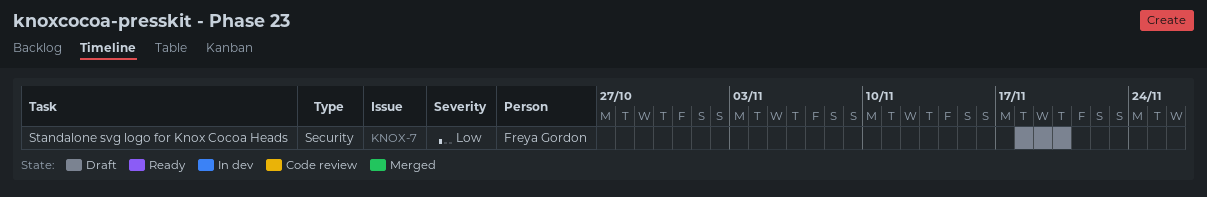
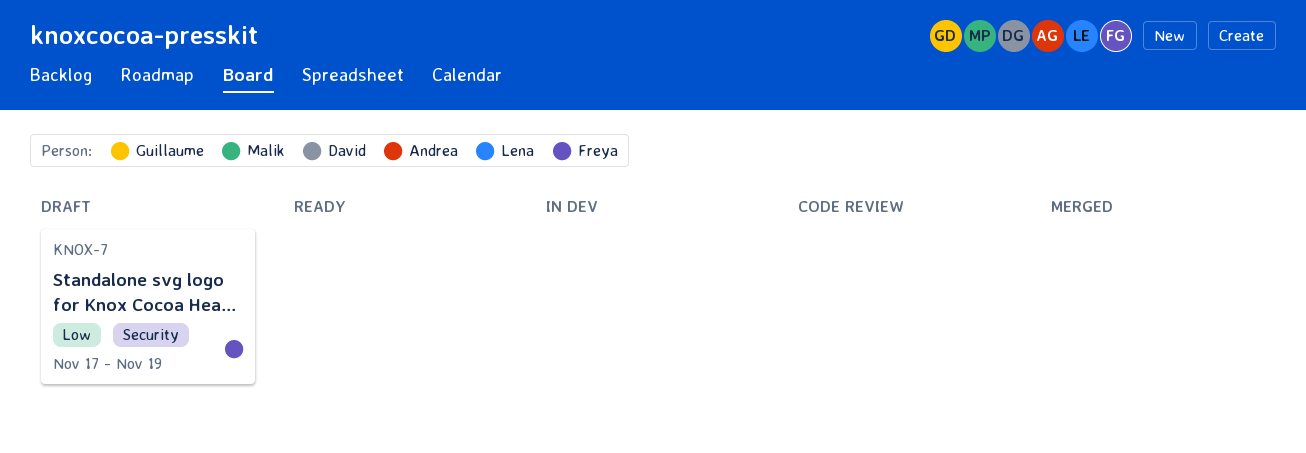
KNOX-7, start: Nov 18 -> Nov 17
KNOX-7, due: Nov 20 -> Nov 19

